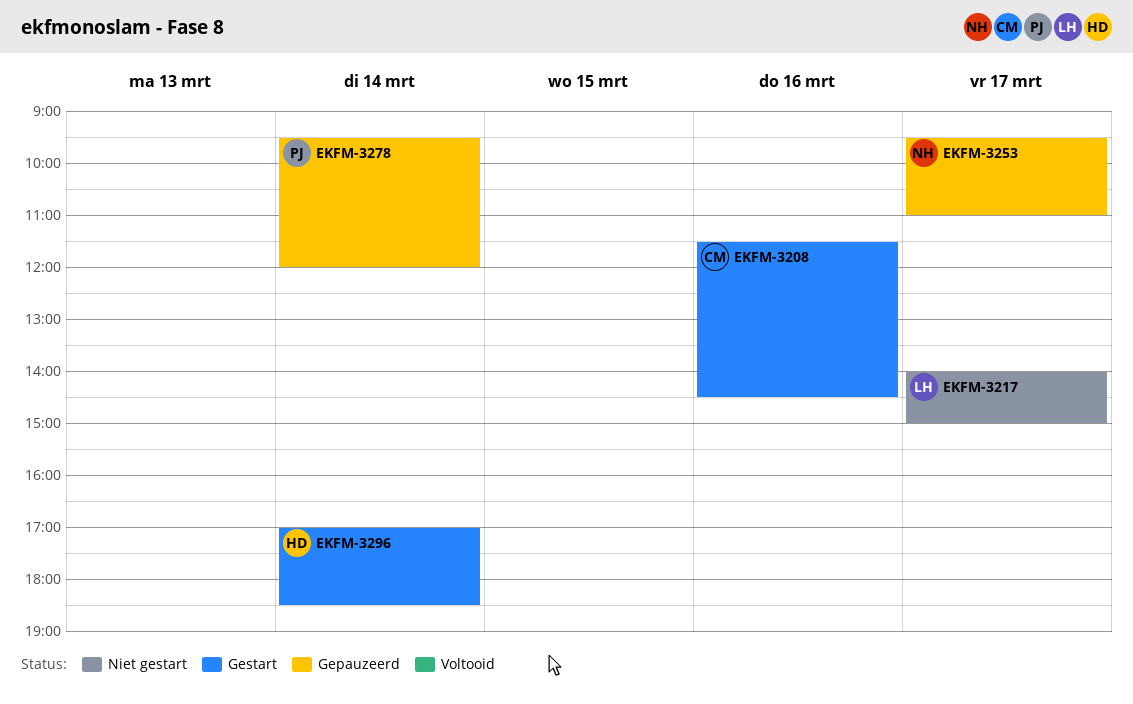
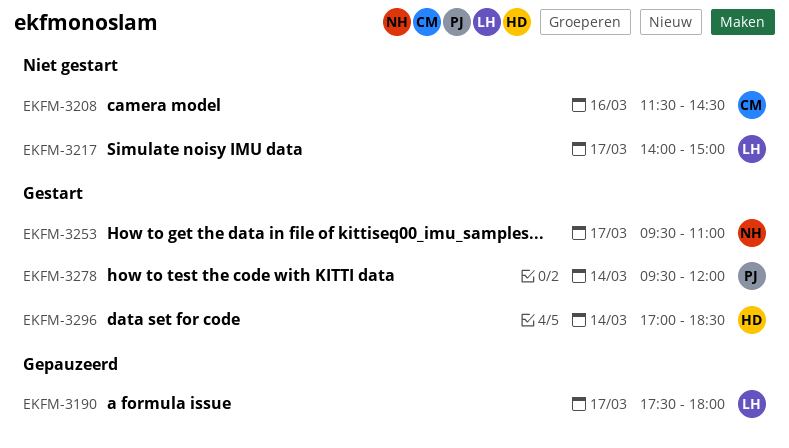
EKFM-3190: none -> present
EKFM-3208, status: Gestart -> Niet gestart
EKFM-3253, status: Gepauzeerd -> Gestart
EKFM-3278, status: Gepauzeerd -> Gestart

